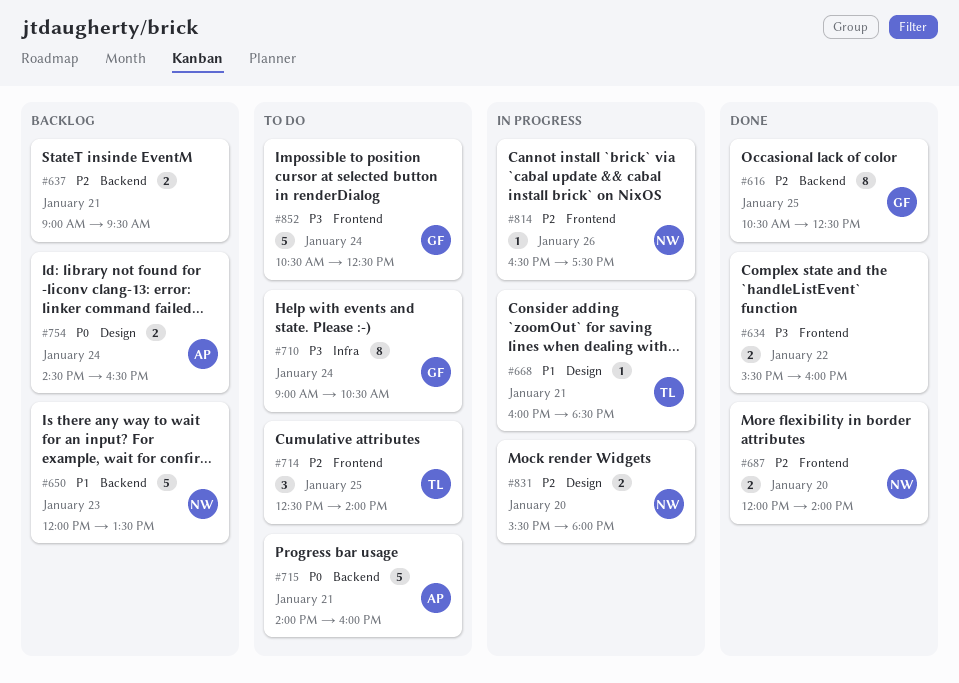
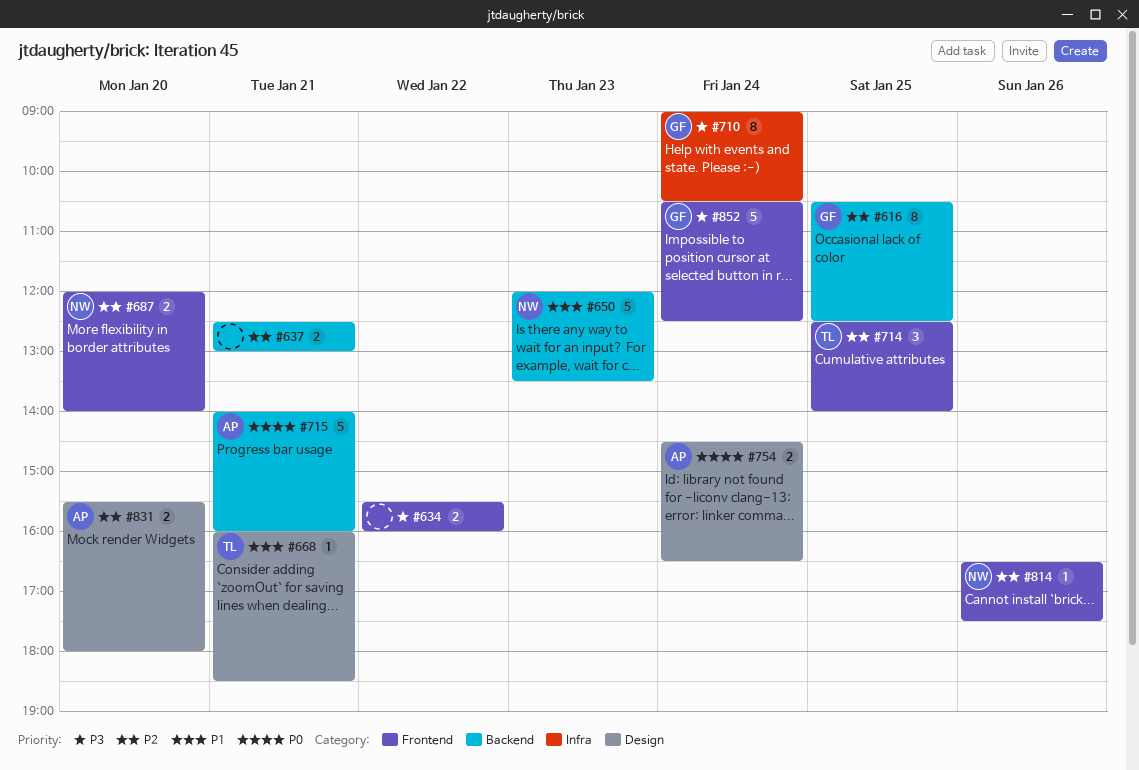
#637, begins: 09:00 -> 12:30
#637, ends: 09:30 -> 13:00
#831, owner: NW -> AP

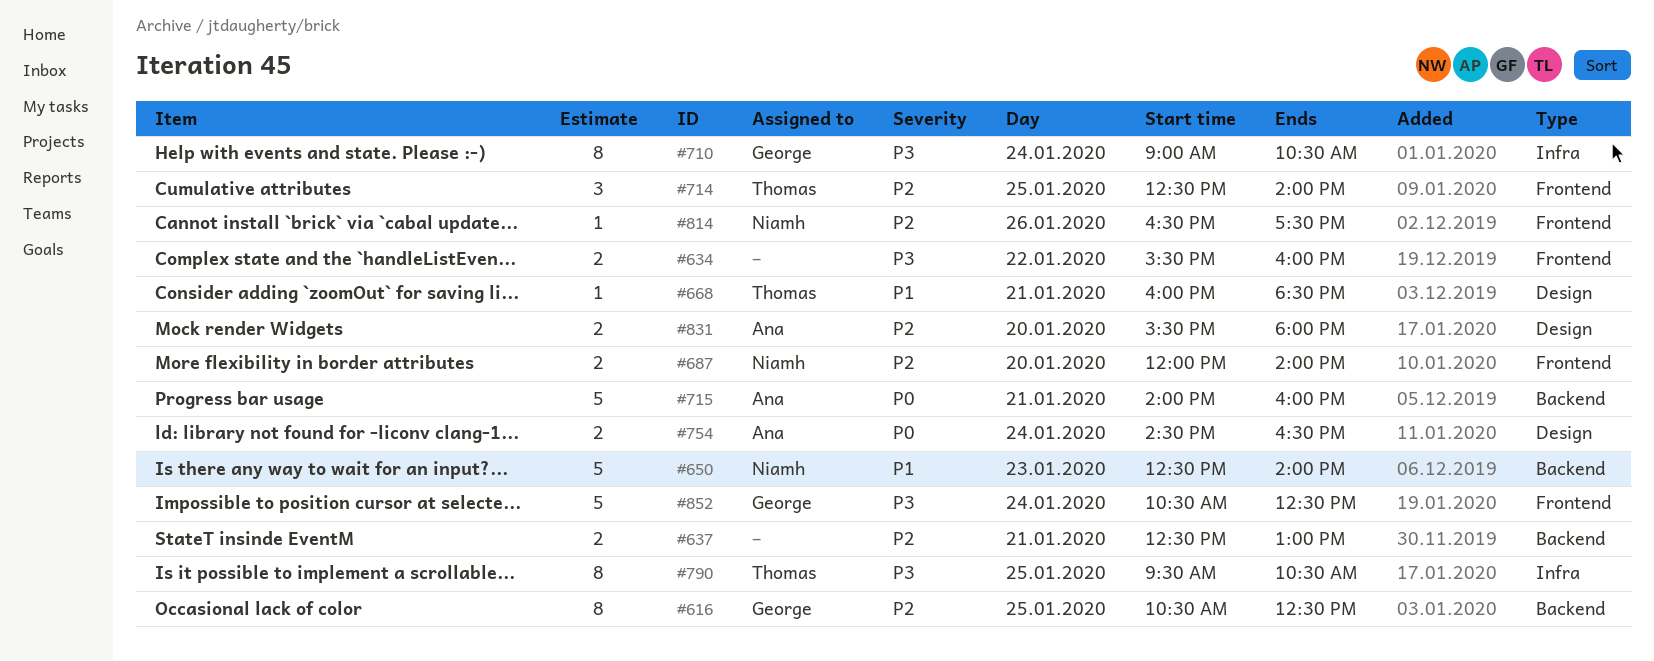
#650, begins: 12:00 -> 12:30
#650, ends: 13:30 -> 14:00
#790: none -> present

